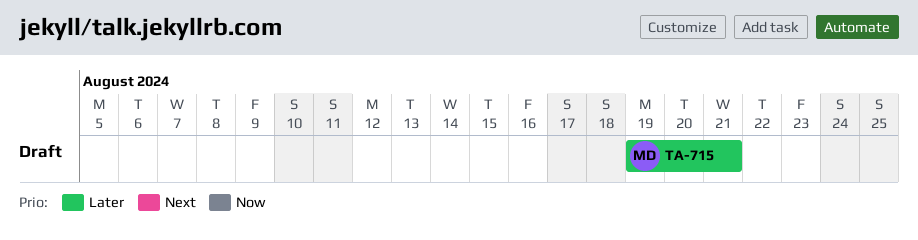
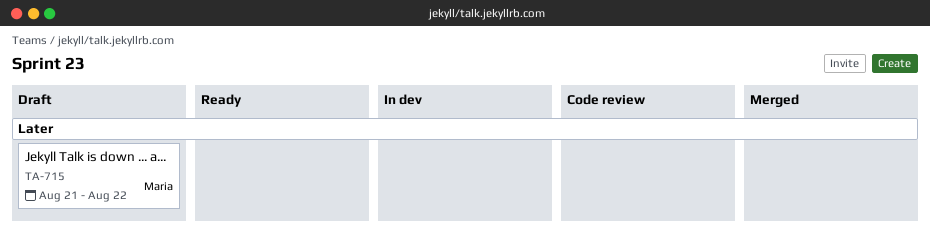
TA-715, start: Aug 19 -> Aug 21
TA-715, due: Aug 21 -> Aug 22

